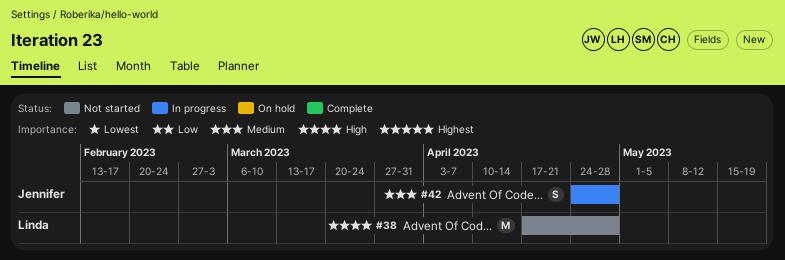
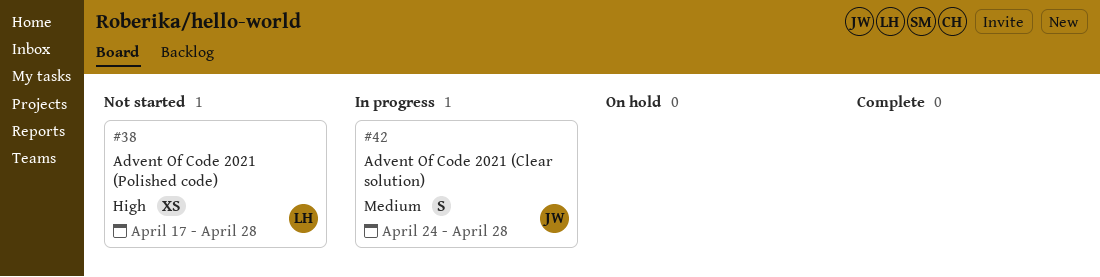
#38, estimate: M -> XS

